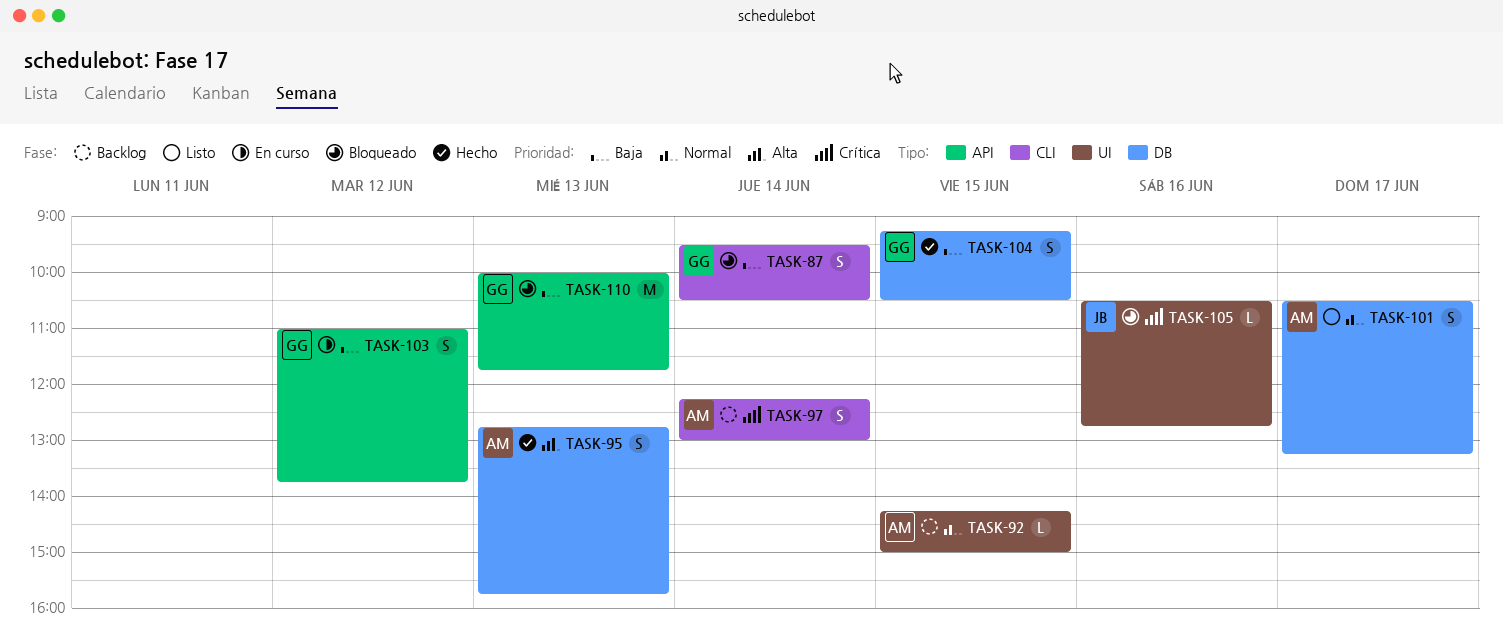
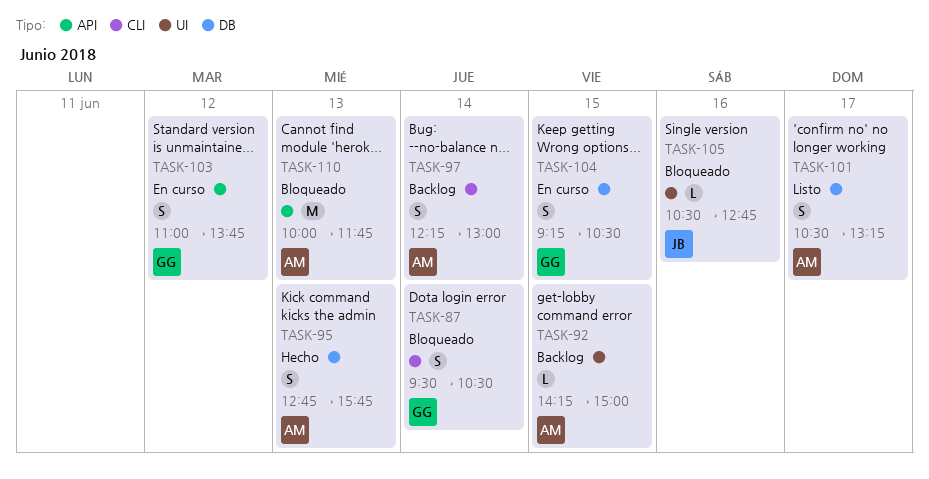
TASK-104, status: Hecho -> En curso
TASK-110, owner: GG -> AM

